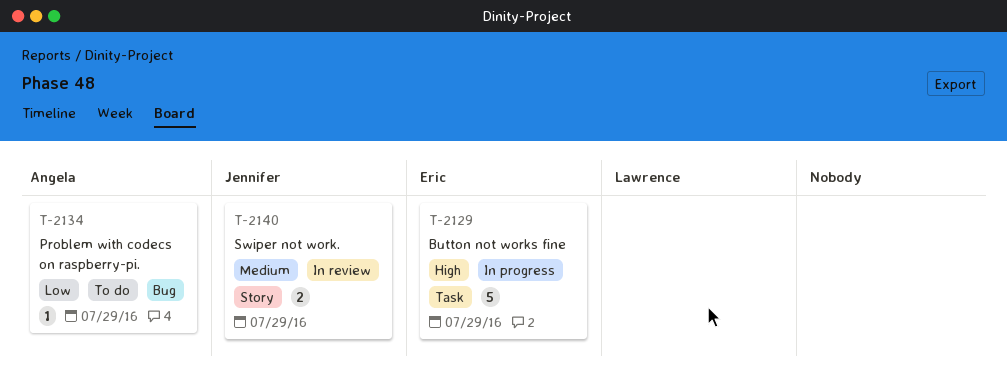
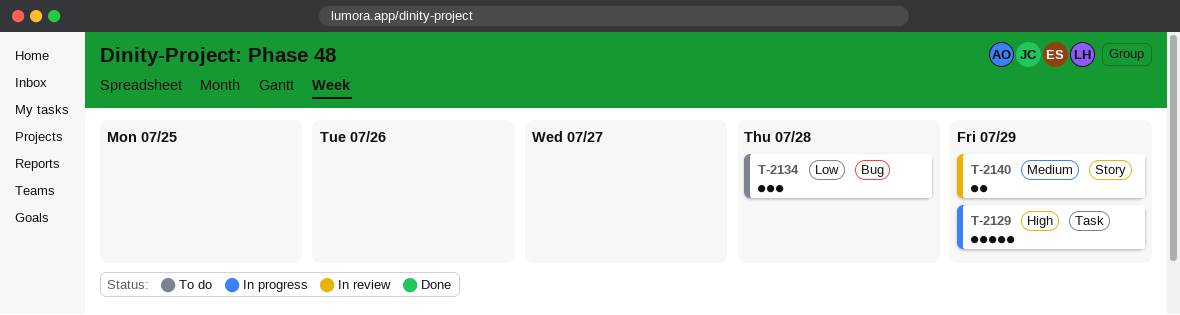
T-2134, estimate: 1 -> 3
T-2134, due: Jul 29 -> Jul 28

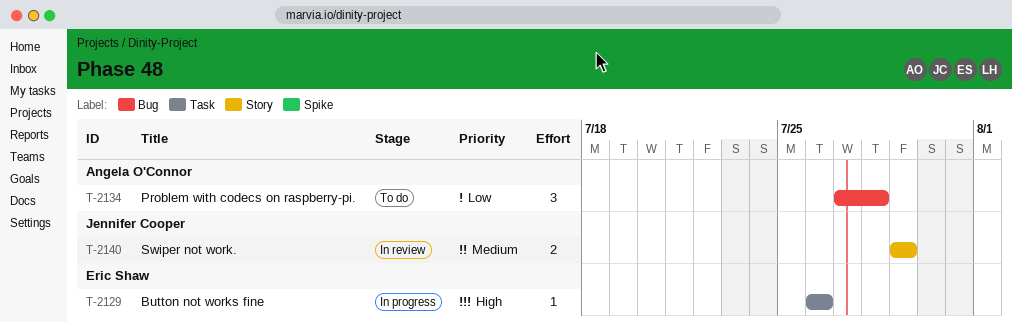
T-2129, estimate: 5 -> 1
T-2129, due: Jul 29 -> Jul 26

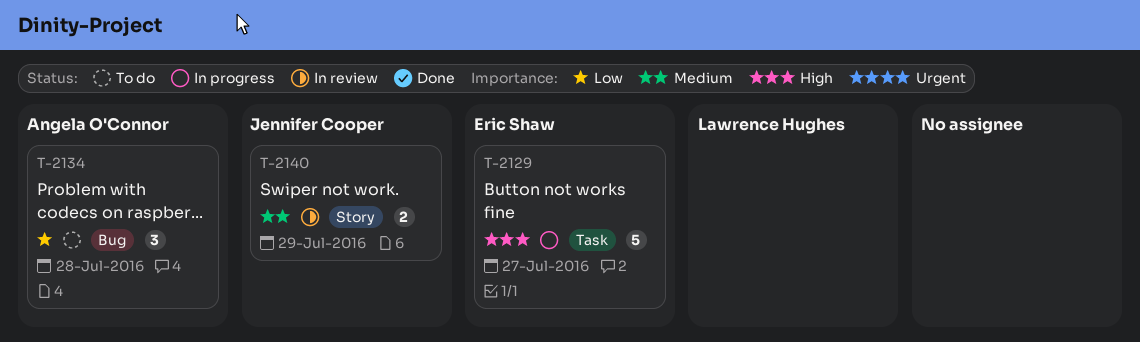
T-2129, estimate: 1 -> 5
T-2129, due: Jul 26 -> Jul 27

